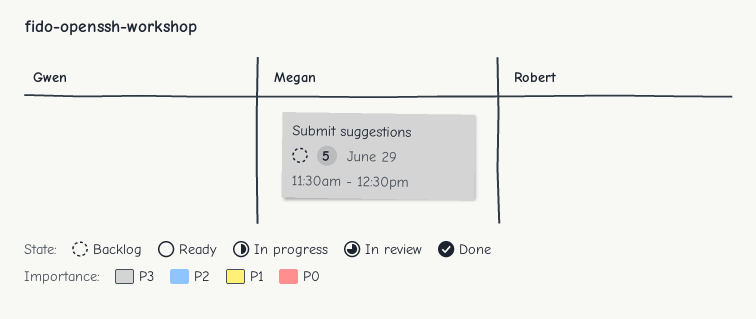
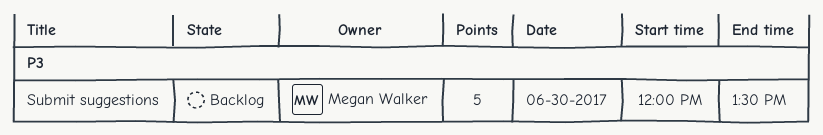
Submit suggestions, day: Jun 29 -> Jun 30
Submit suggestions, begins: 11:30 -> 12:00
Submit suggestions, ends: 12:30 -> 13:30

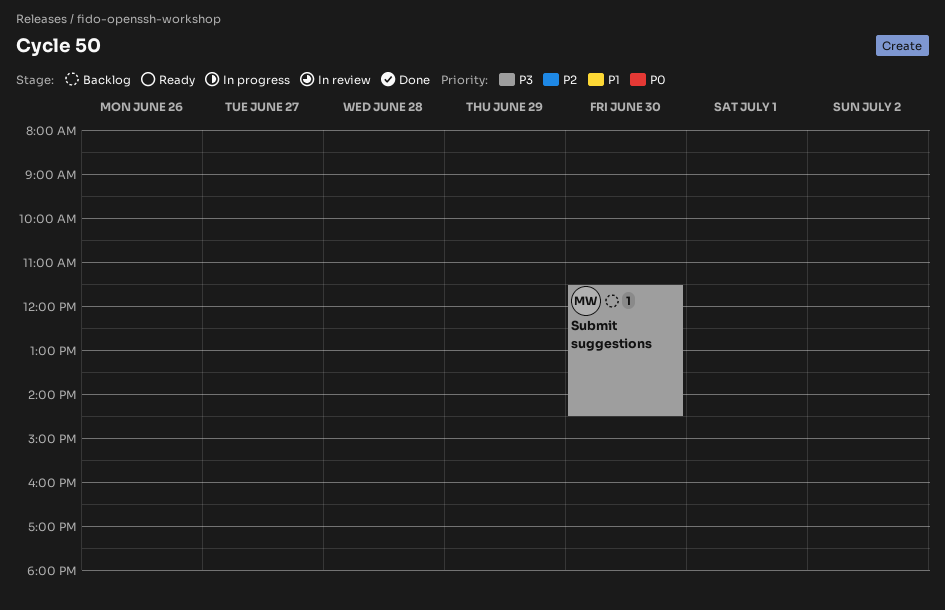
Submit suggestions, estimate: 5 -> 1
Submit suggestions, begins: 12:00 -> 11:30
Submit suggestions, ends: 13:30 -> 14:30

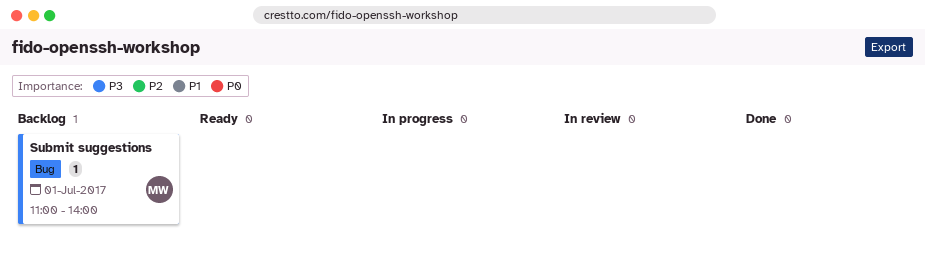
Submit suggestions, day: Jun 30 -> Jul 1
Submit suggestions, begins: 11:30 -> 11:00
Submit suggestions, ends: 14:30 -> 14:00

